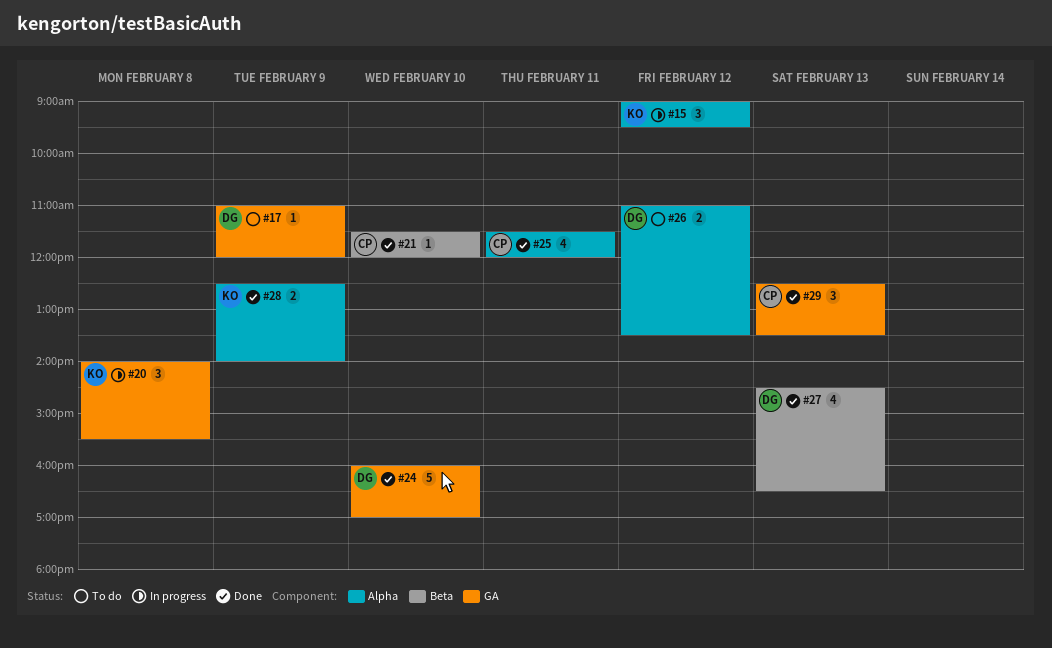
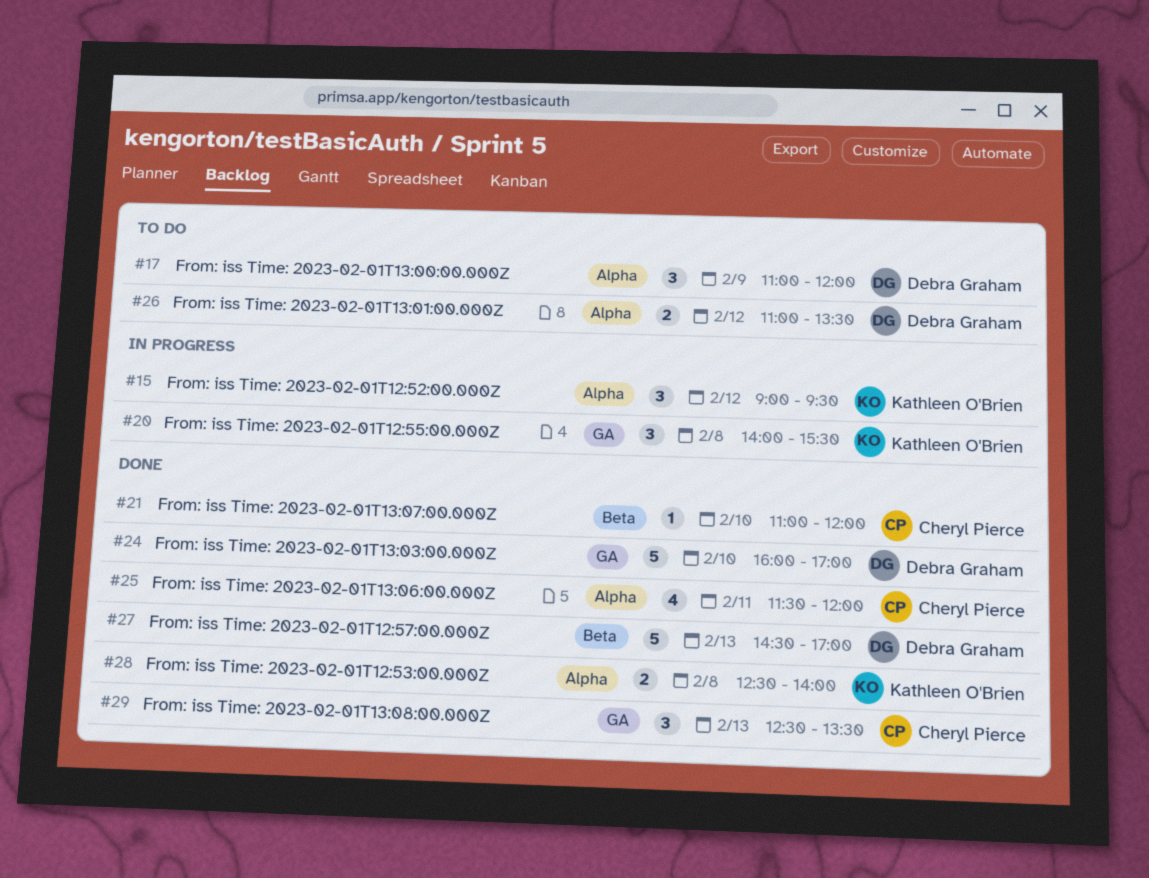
#17, label: GA -> Alpha
#17, estimate: 1 -> 3
#21, begins: 11:30 -> 11:00
#27, estimate: 4 -> 5
#27, ends: 16:30 -> 17:00
#28, day: Feb 9 -> Feb 8

